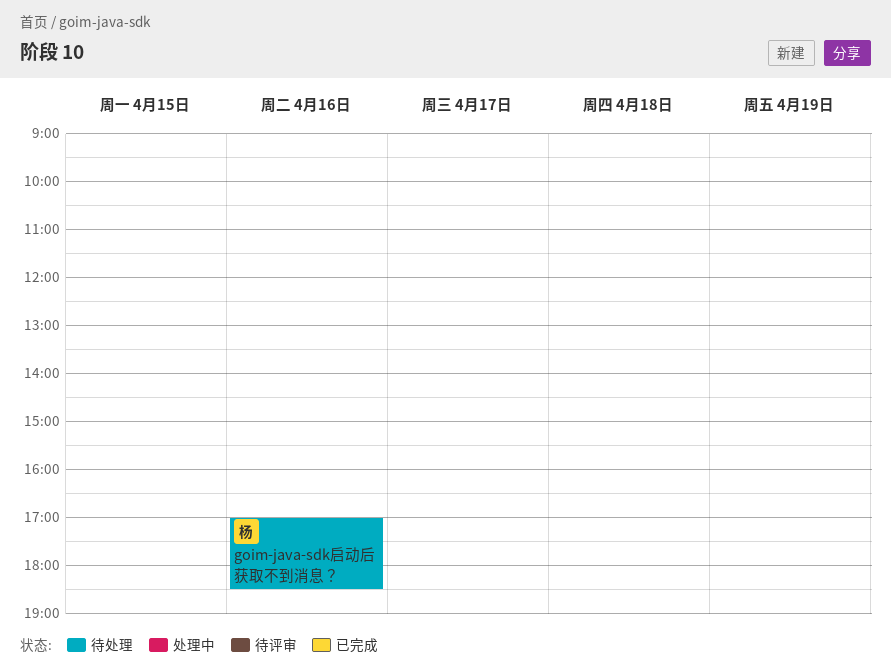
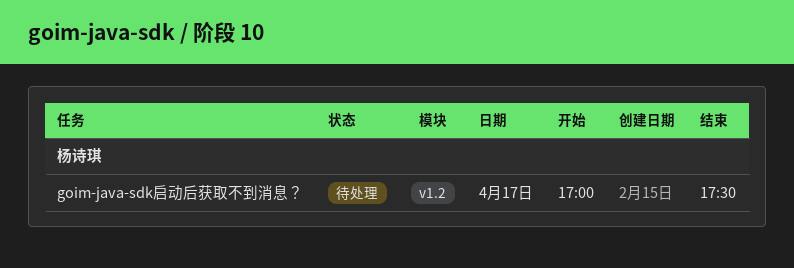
goim-java-sdk启动后获取不到消息？, day: Apr 16 -> Apr 17
goim-java-sdk启动后获取不到消息？, ends: 18:30 -> 17:30

